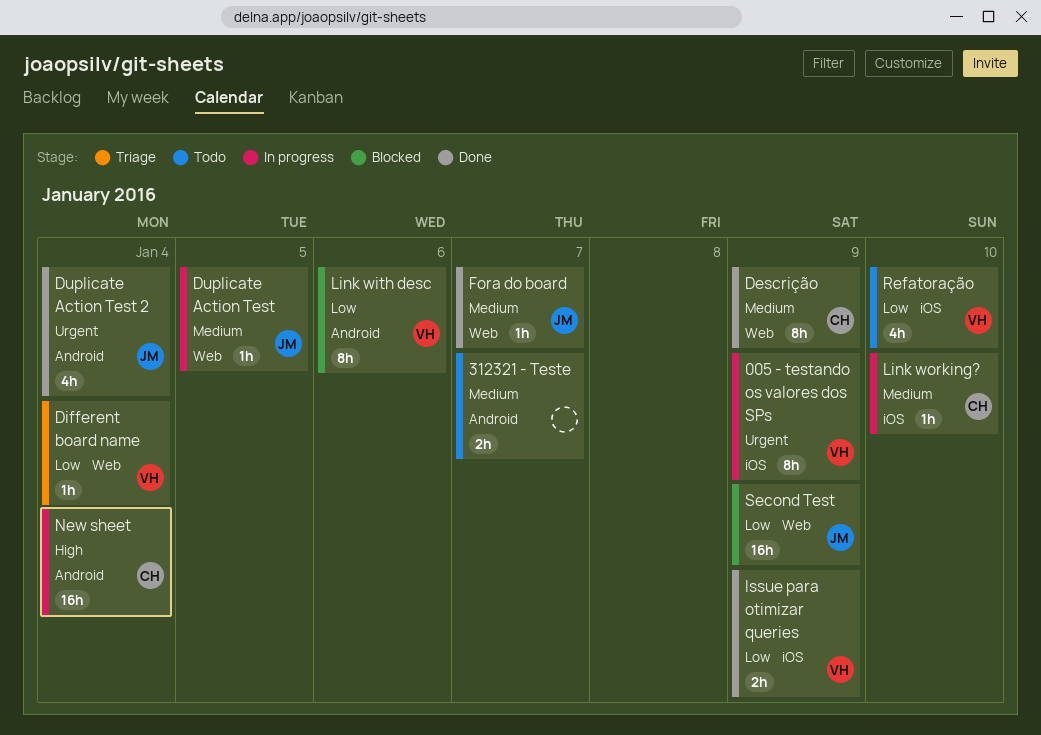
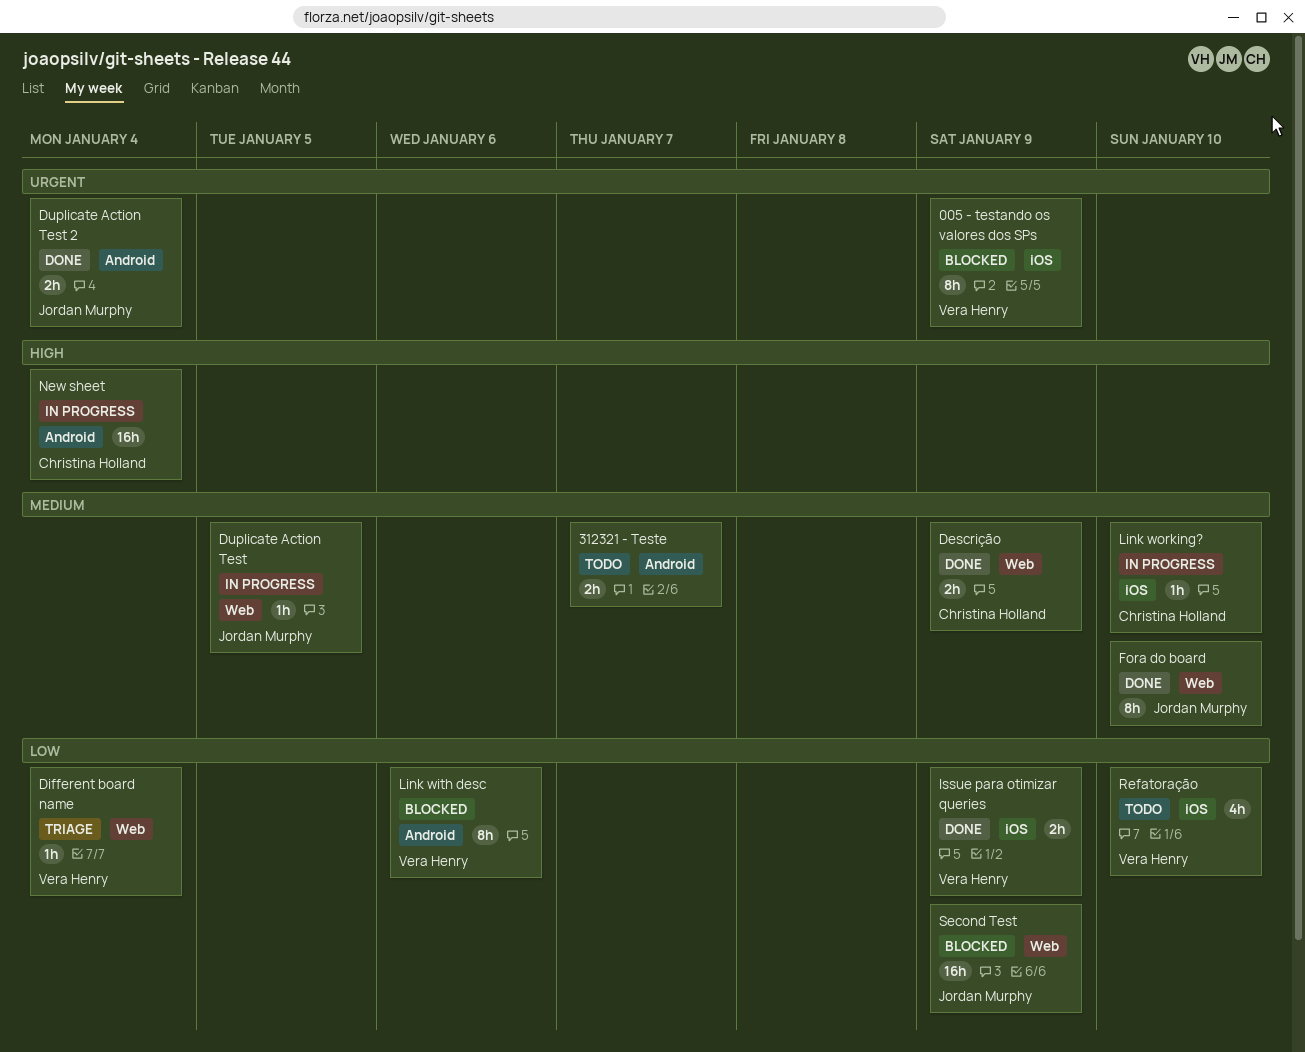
005 - testando os valores dos SPs, status: In progress -> Blocked
Descrição, estimate: 8h -> 2h
Duplicate Action Test 2, estimate: 4h -> 2h
Fora do board, estimate: 1h -> 8h
Fora do board, due: Jan 7 -> Jan 10

